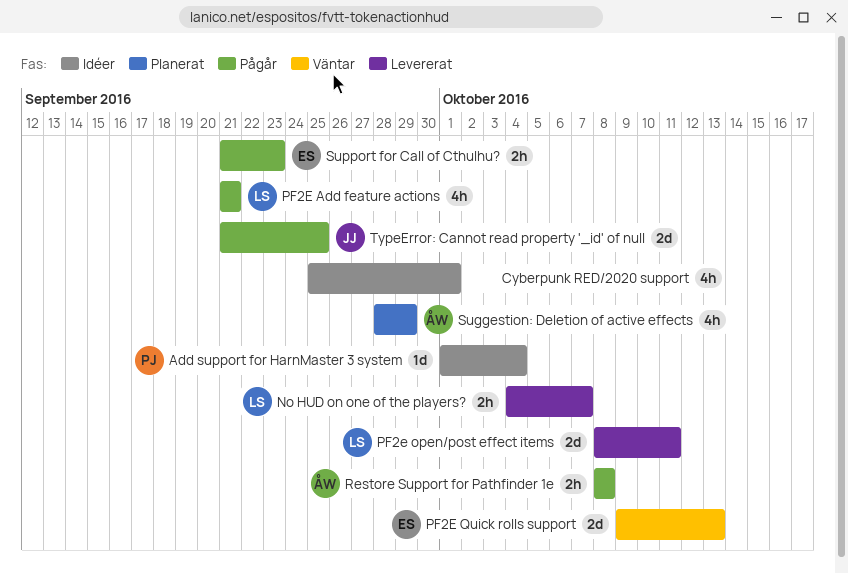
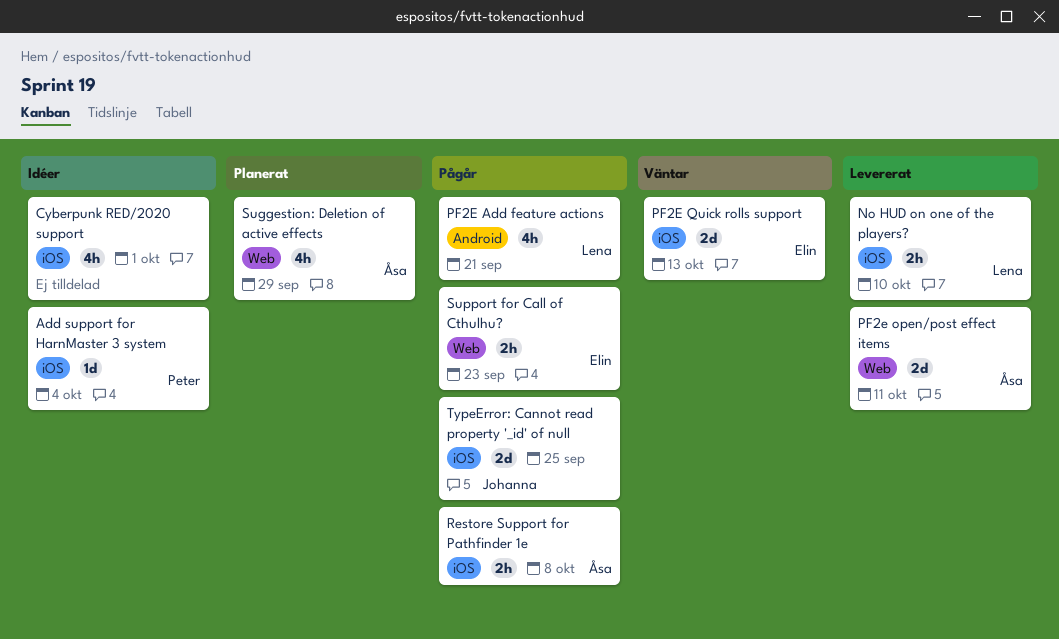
No HUD on one of the players?, due: Oct 7 -> Oct 10
PF2e open/post effect items, owner: Lena -> Åsa

